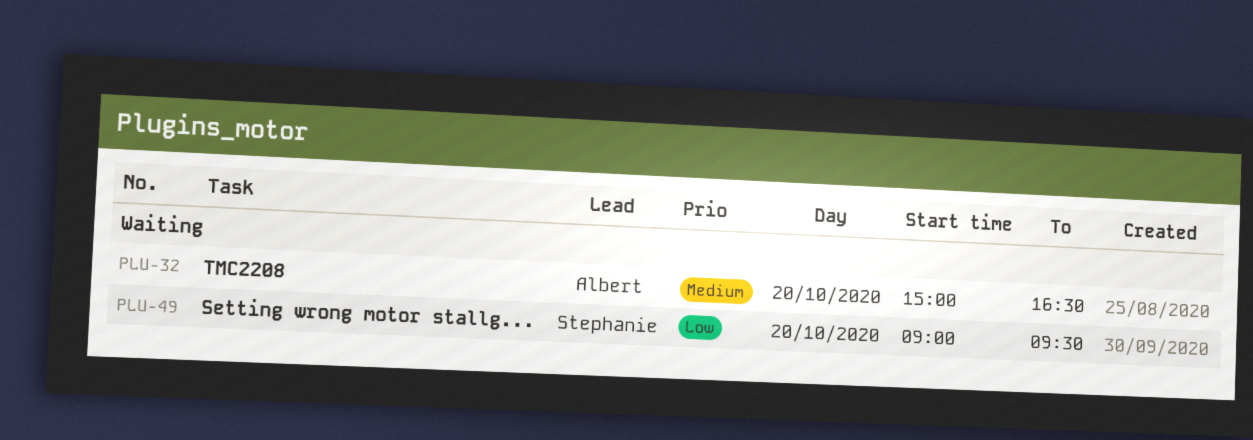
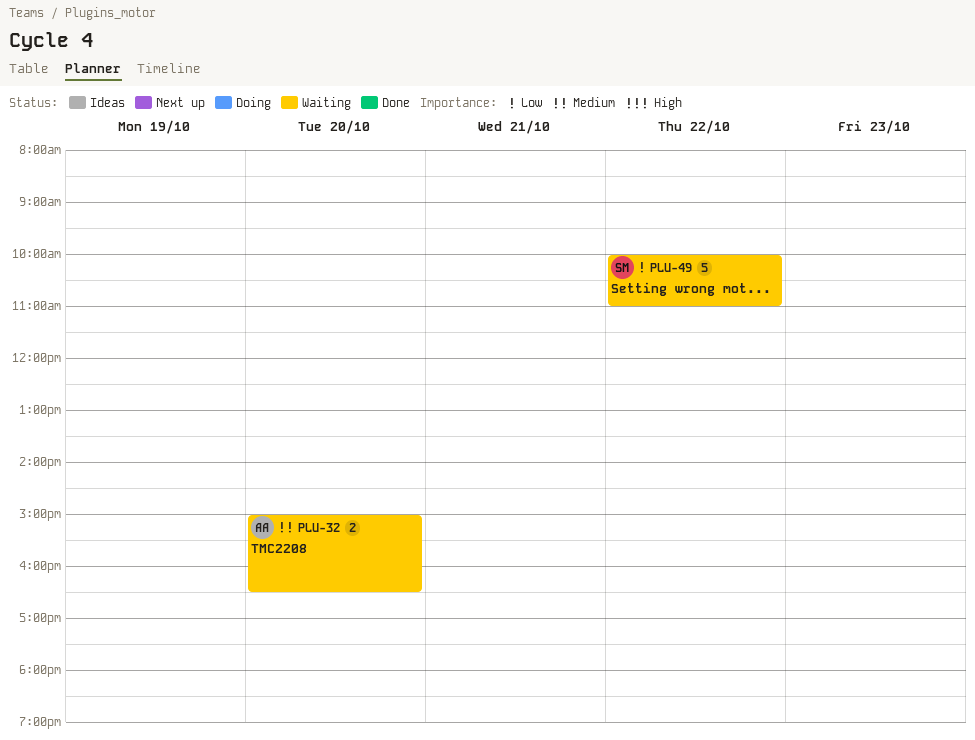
PLU-49, day: Oct 20 -> Oct 22
PLU-49, begins: 09:00 -> 10:00
PLU-49, ends: 09:30 -> 11:00

